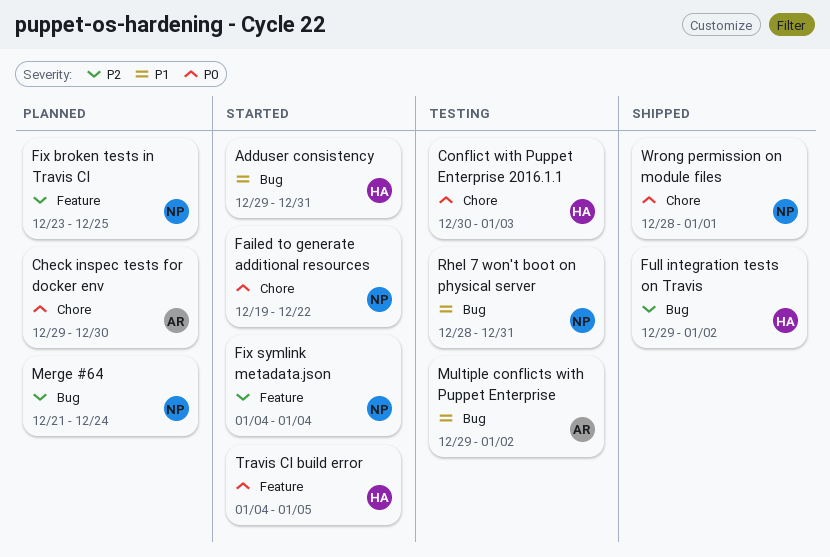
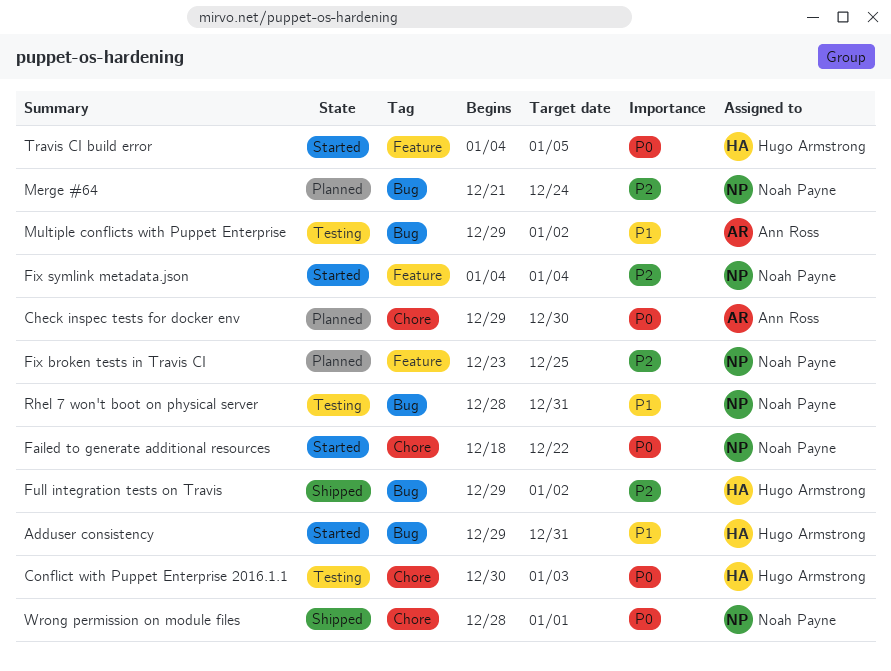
Failed to generate additional resources, start: Dec 19 -> Dec 18

